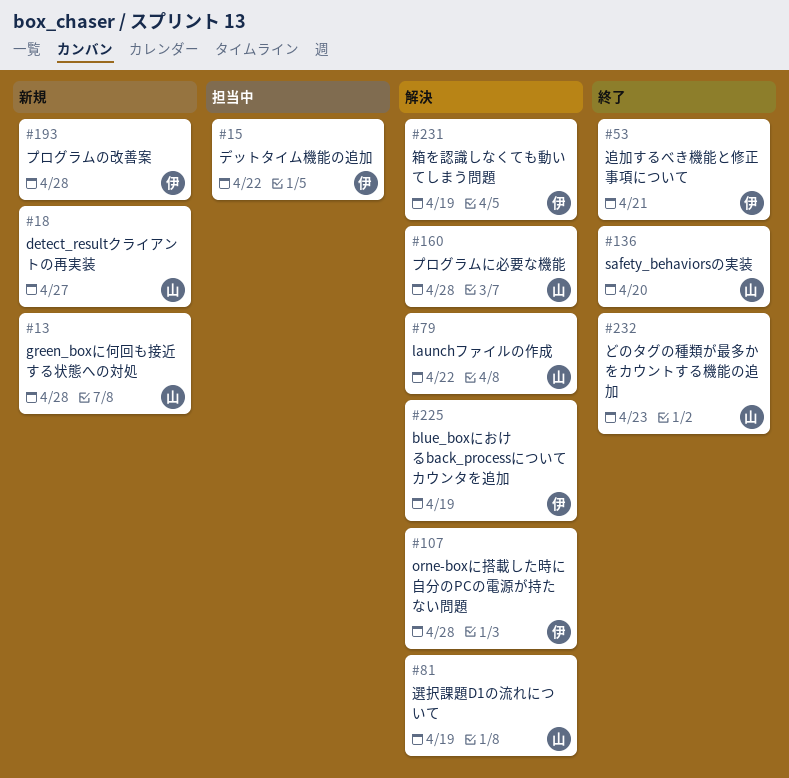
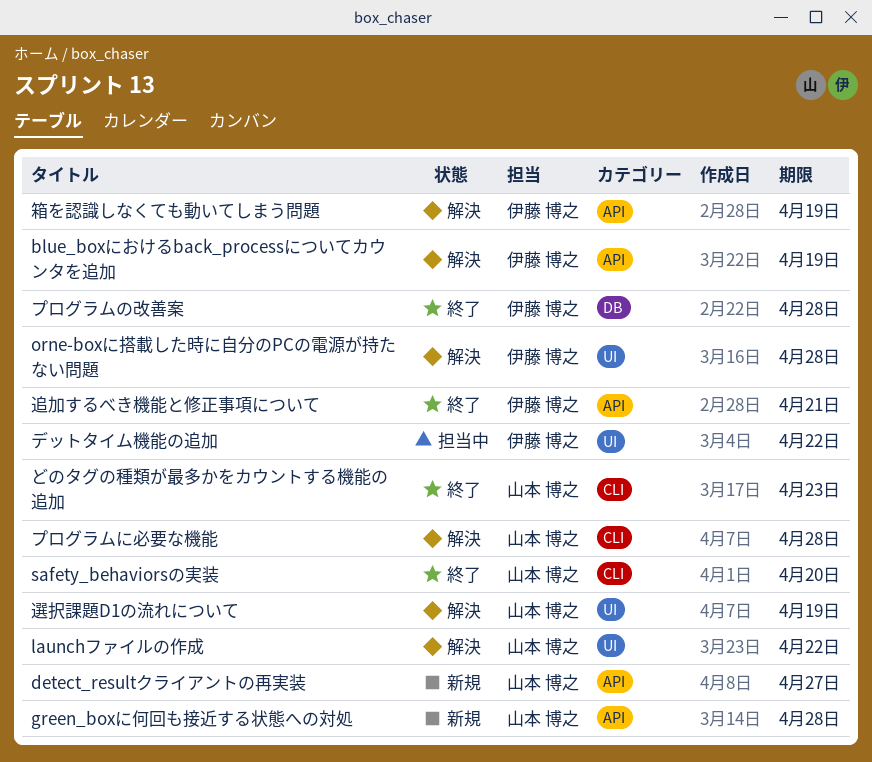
プログラムの改善案, status: 新規 -> 終了

